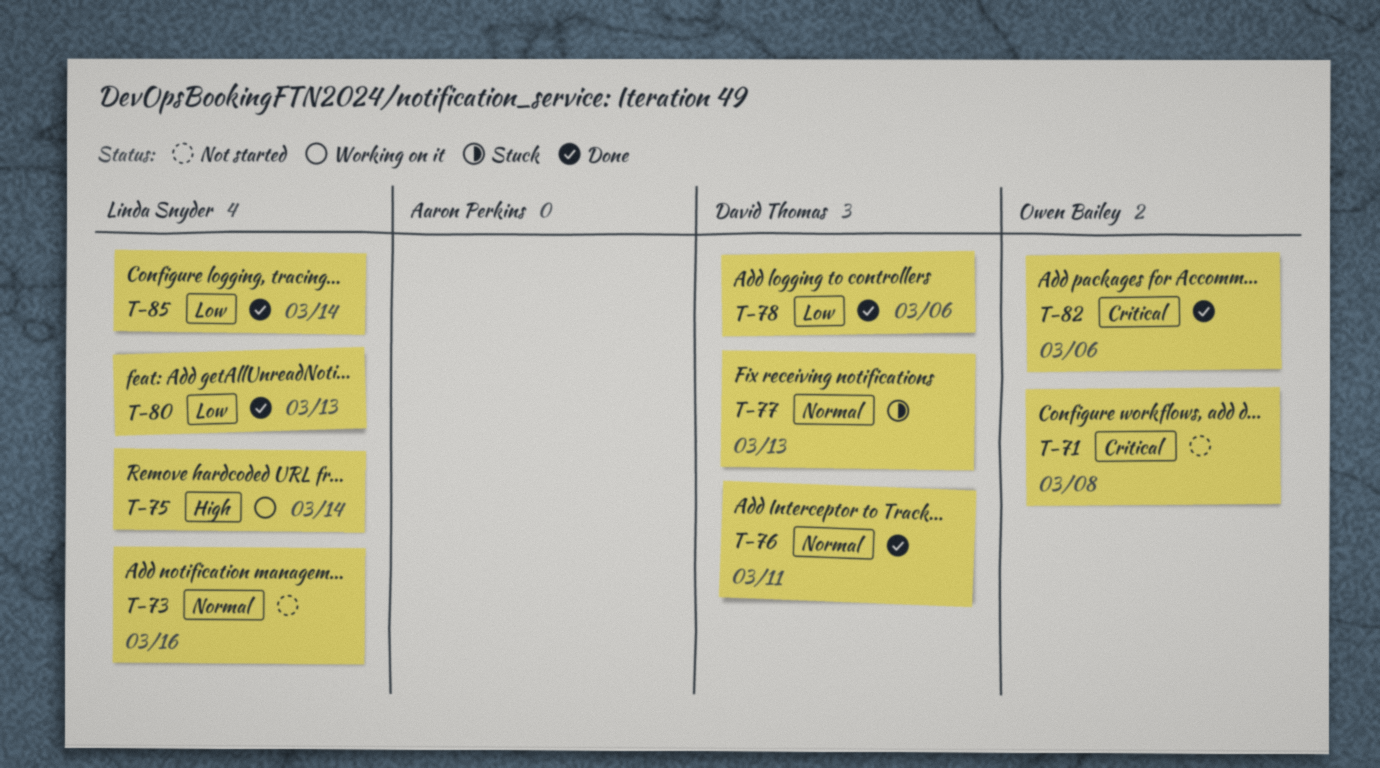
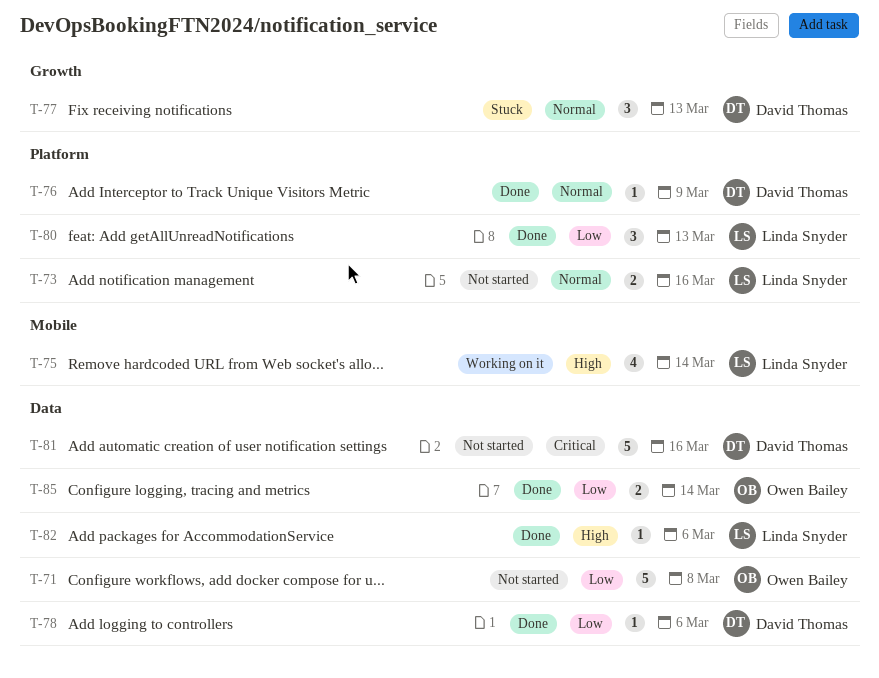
T-71, priority: Critical -> Low
T-76, due: Mar 11 -> Mar 9
T-81: none -> present
T-82, owner: Owen Bailey -> Linda Snyder
T-82, priority: Critical -> High
T-85, owner: Linda Snyder -> Owen Bailey

